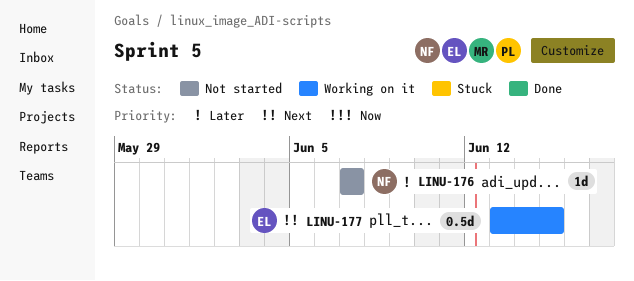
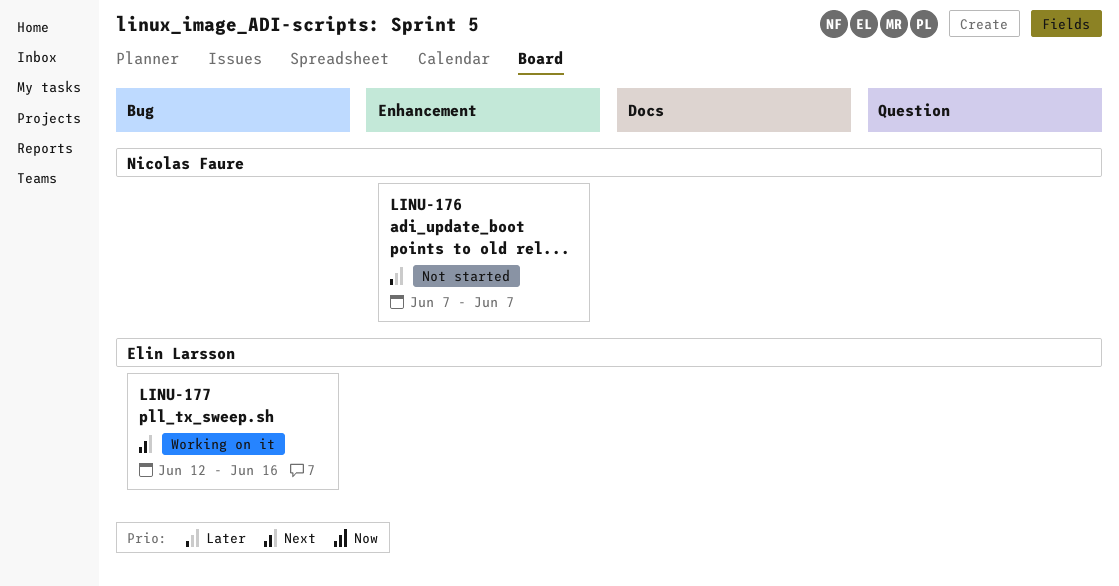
LINU-177, start: Jun 13 -> Jun 12
LINU-177, due: Jun 15 -> Jun 16

